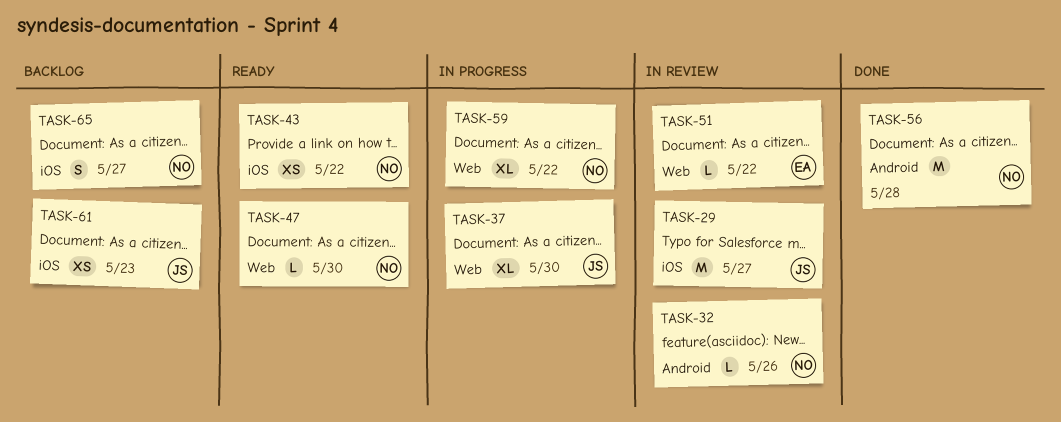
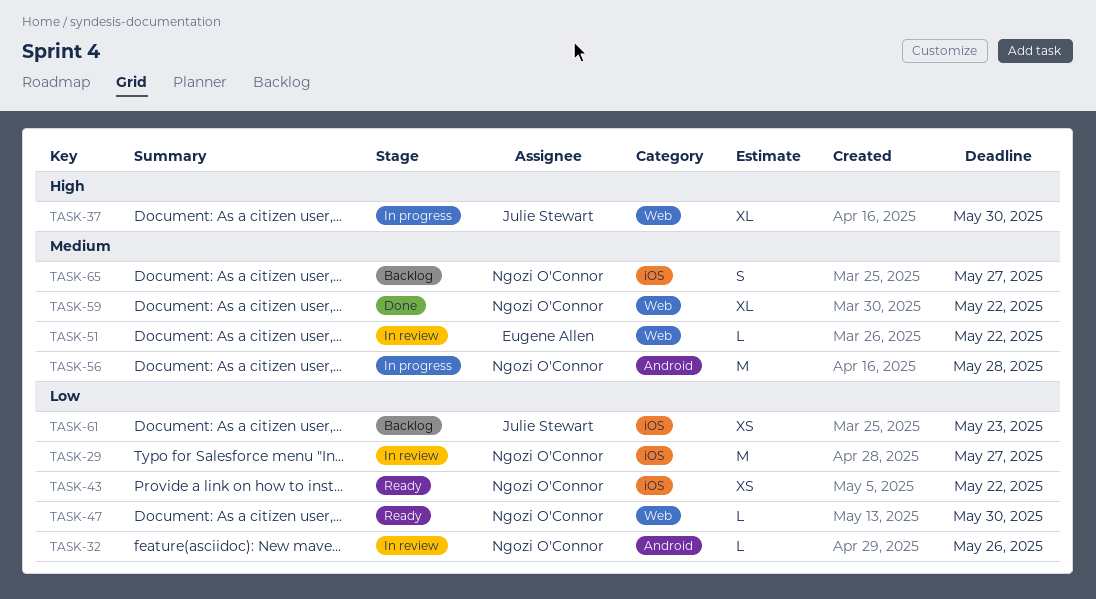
TASK-29, owner: Julie Stewart -> Ngozi O'Connor
TASK-56, status: Done -> In progress
TASK-59, status: In progress -> Done

